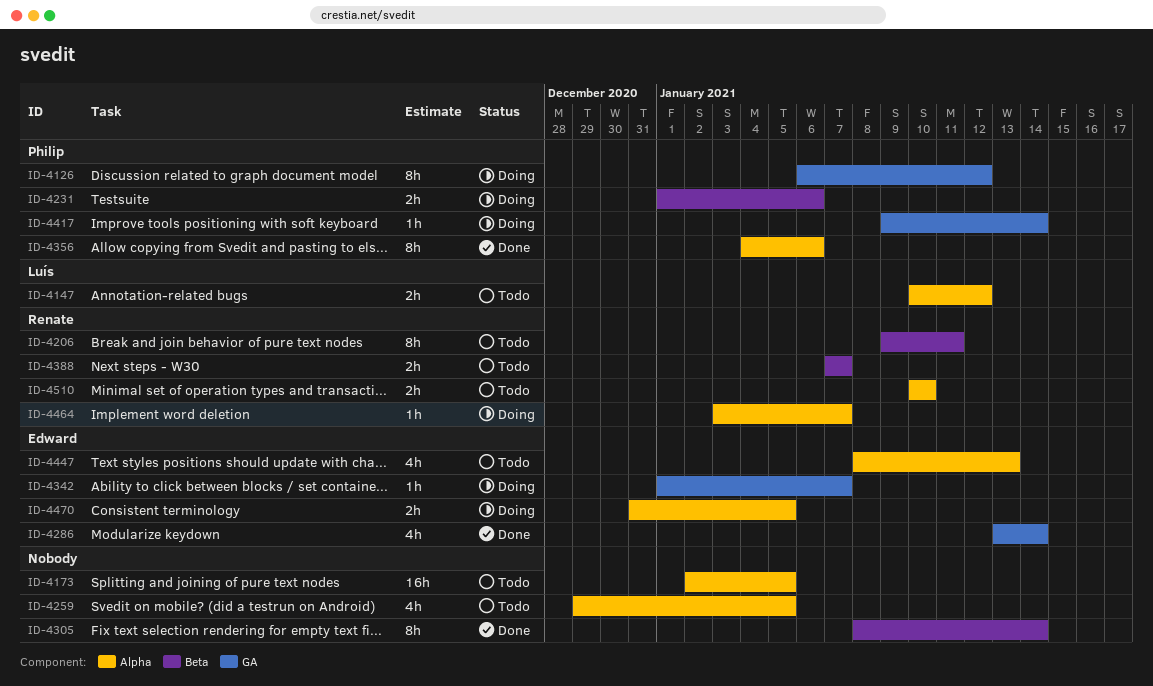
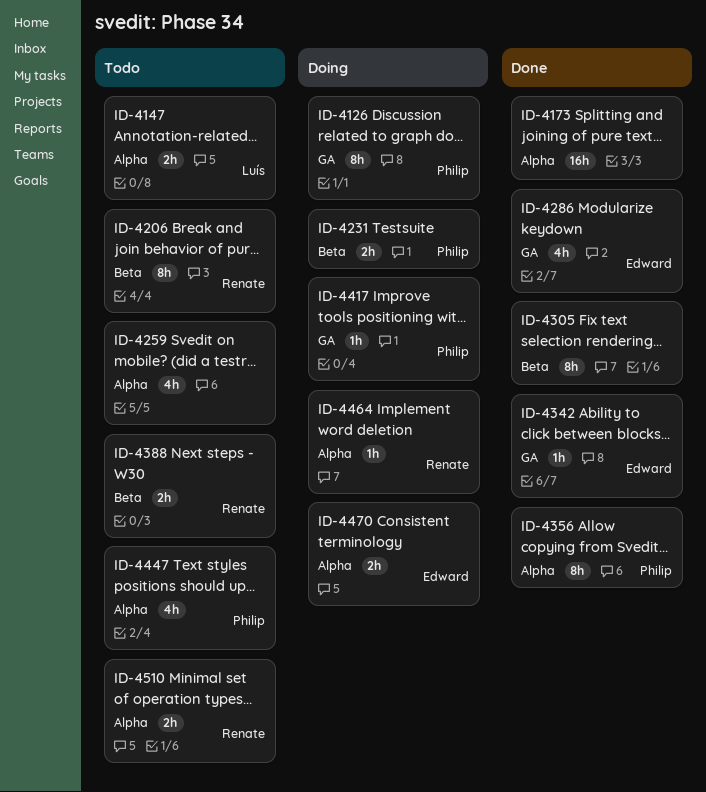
ID-4173, status: Todo -> Done
ID-4342, status: Doing -> Done
ID-4447, owner: Edward -> Philip

